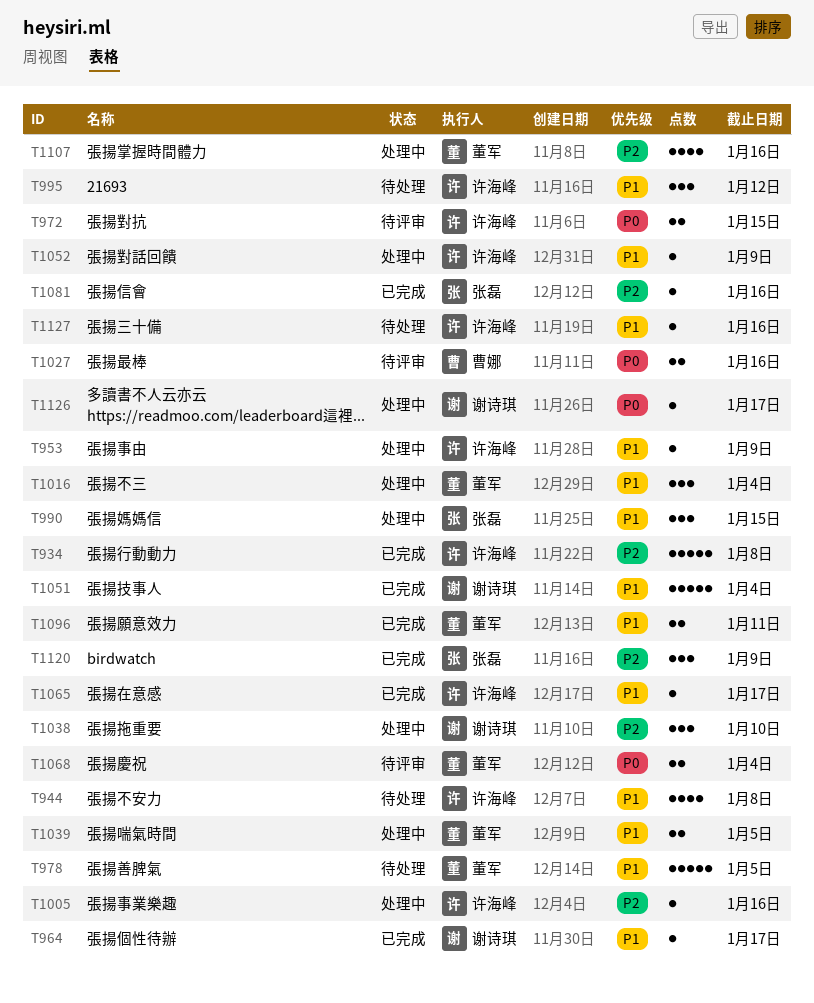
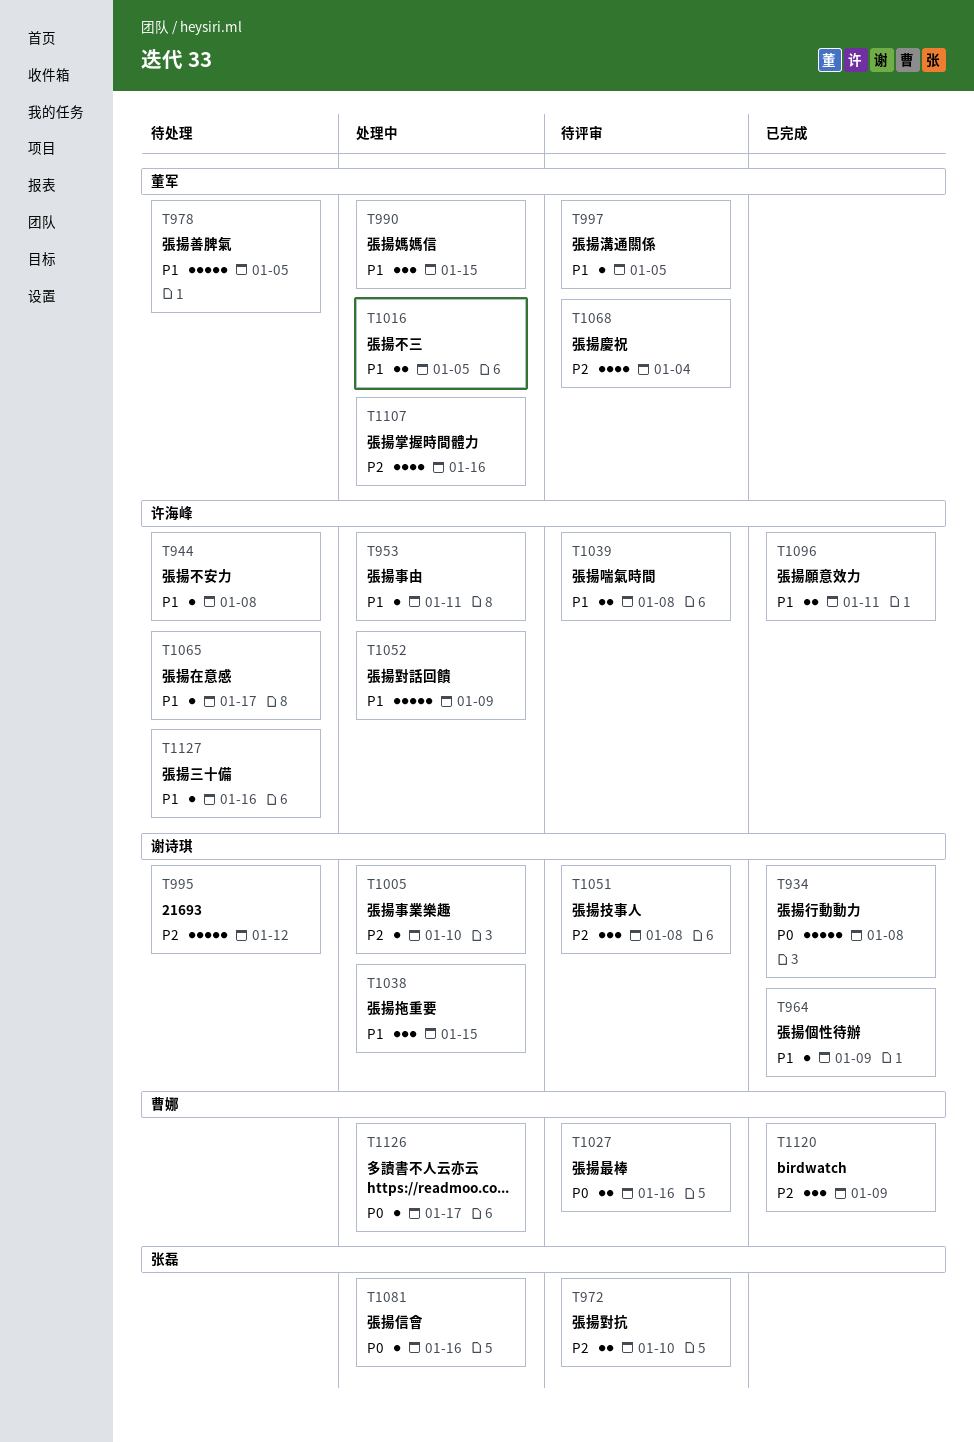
T934, owner: 许海峰 -> 谢诗琪
T934, priority: P2 -> P0
T944, estimate: 4 -> 1
T953, due: Jan 9 -> Jan 11
T964, due: Jan 17 -> Jan 9
T972, owner: 许海峰 -> 张磊
T972, priority: P0 -> P2
T972, due: Jan 15 -> Jan 10
T990, owner: 张磊 -> 董军
T995, owner: 许海峰 -> 谢诗琪
T995, priority: P1 -> P2
T995, estimate: 3 -> 5
T997: none -> present
T1005, owner: 许海峰 -> 谢诗琪
T1005, due: Jan 16 -> Jan 10
T1016, estimate: 3 -> 2
T1016, due: Jan 4 -> Jan 5
T1038, priority: P2 -> P1
T1038, due: Jan 10 -> Jan 15
T1039, status: 处理中 -> 待评审
T1039, owner: 董军 -> 许海峰
T1039, due: Jan 5 -> Jan 8
T1051, status: 已完成 -> 待评审
T1051, priority: P1 -> P2
T1051, estimate: 5 -> 3
T1051, due: Jan 4 -> Jan 8
T1052, estimate: 1 -> 5
T1065, status: 已完成 -> 待处理
T1068, priority: P0 -> P2
T1068, estimate: 2 -> 4
T1081, status: 已完成 -> 处理中
T1081, priority: P2 -> P0
T1096, owner: 董军 -> 许海峰
T1120, owner: 张磊 -> 曹娜
T1126, owner: 谢诗琪 -> 曹娜

